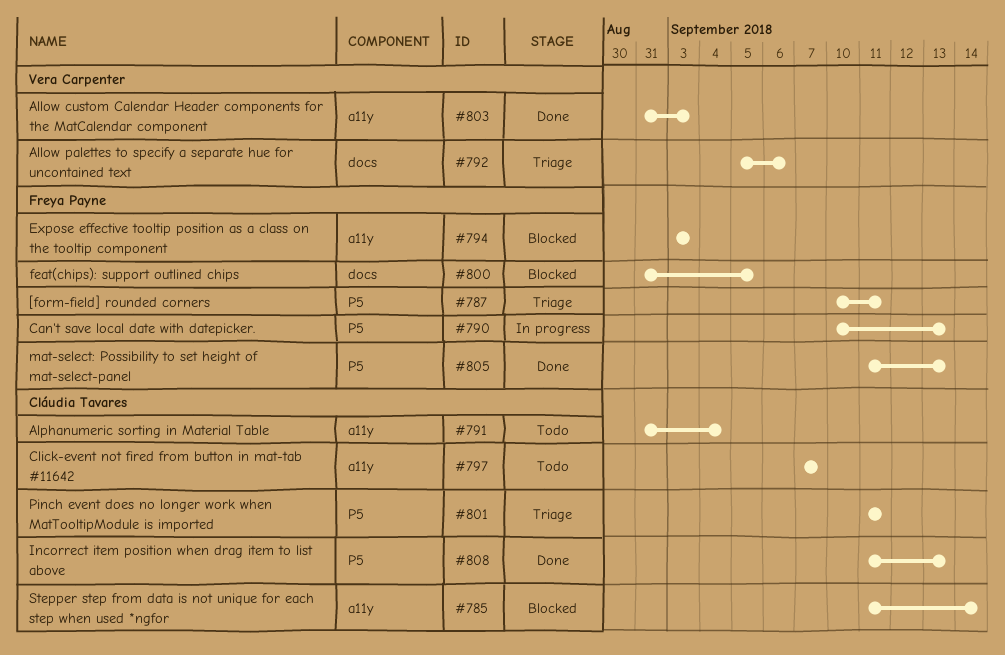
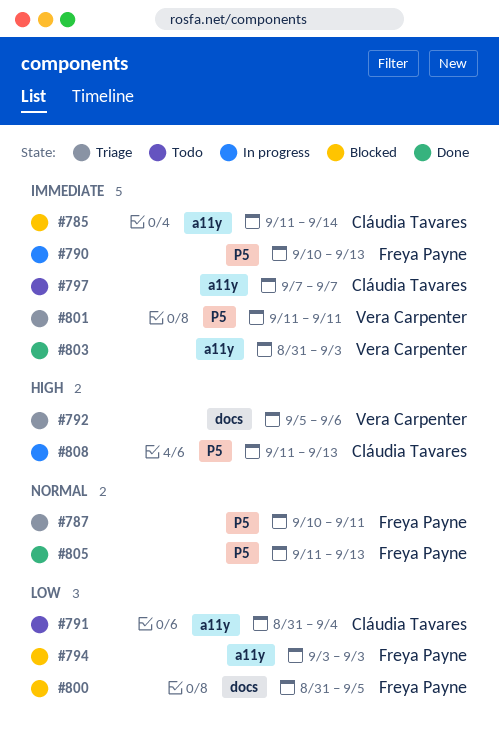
#801, owner: Cláudia Tavares -> Vera Carpenter
#808, status: Done -> In progress

